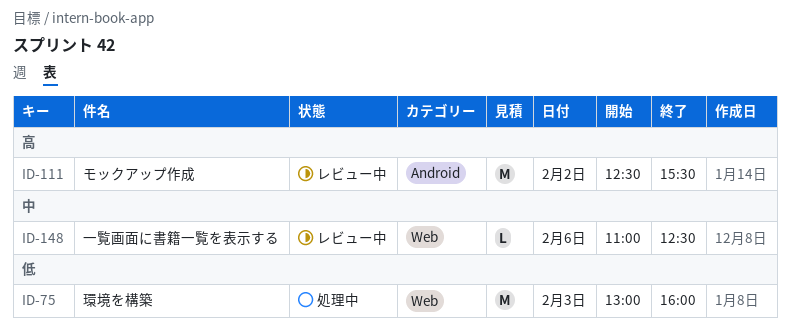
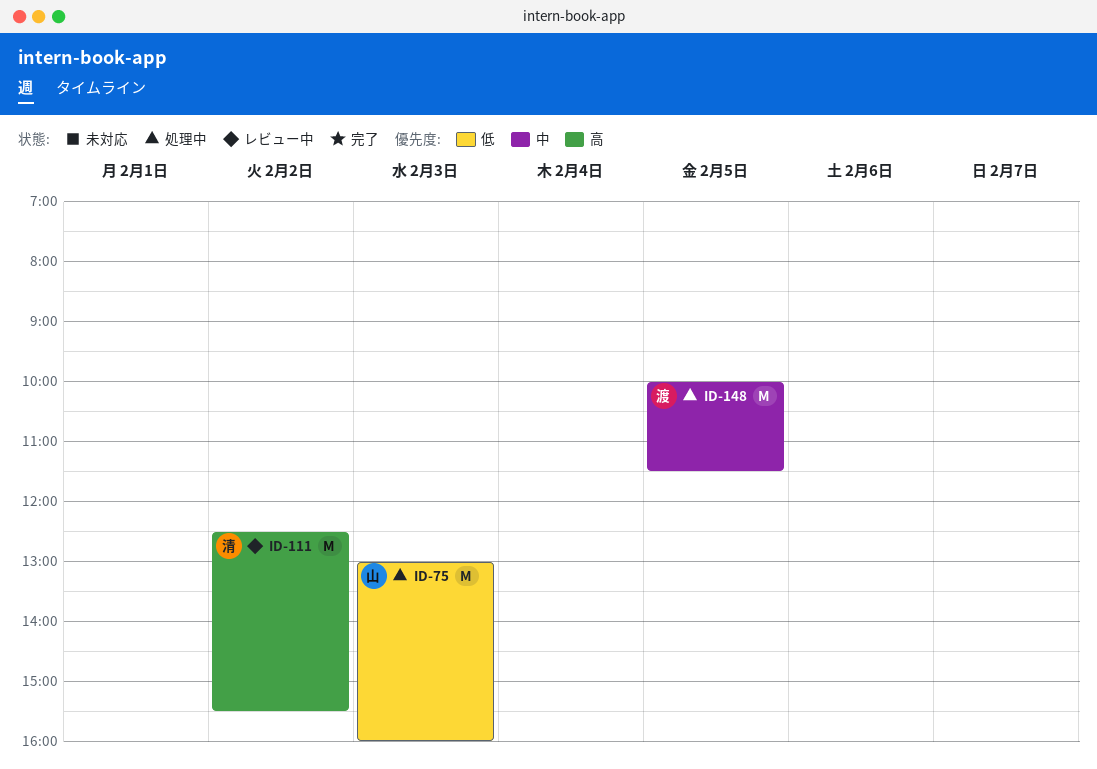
ID-148, status: レビュー中 -> 処理中
ID-148, estimate: L -> M
ID-148, day: Feb 6 -> Feb 5
ID-148, begins: 11:00 -> 10:00
ID-148, ends: 12:30 -> 11:30

